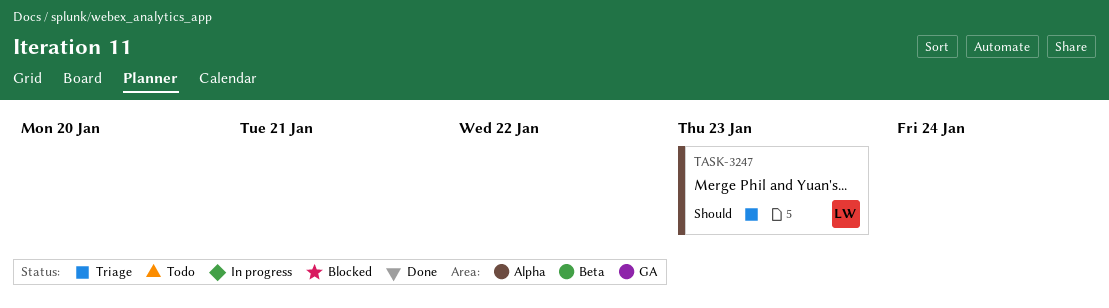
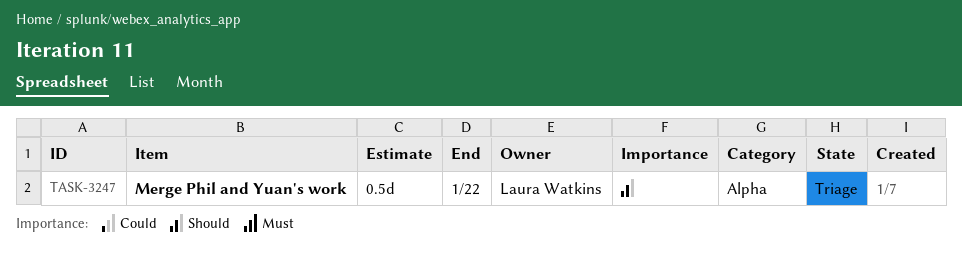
TASK-3247, due: Jan 23 -> Jan 22

